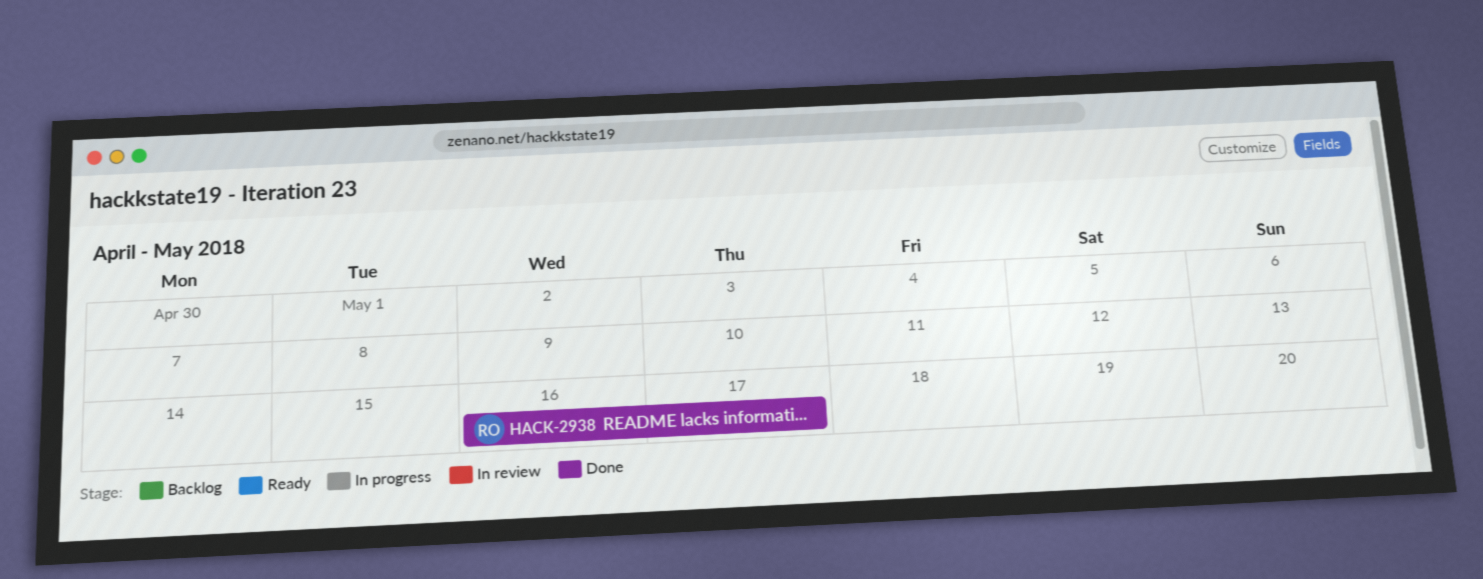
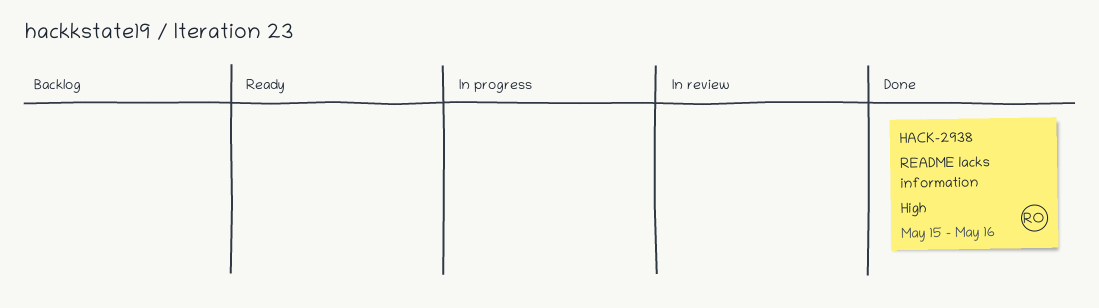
HACK-2938, start: May 16 -> May 15
HACK-2938, due: May 17 -> May 16

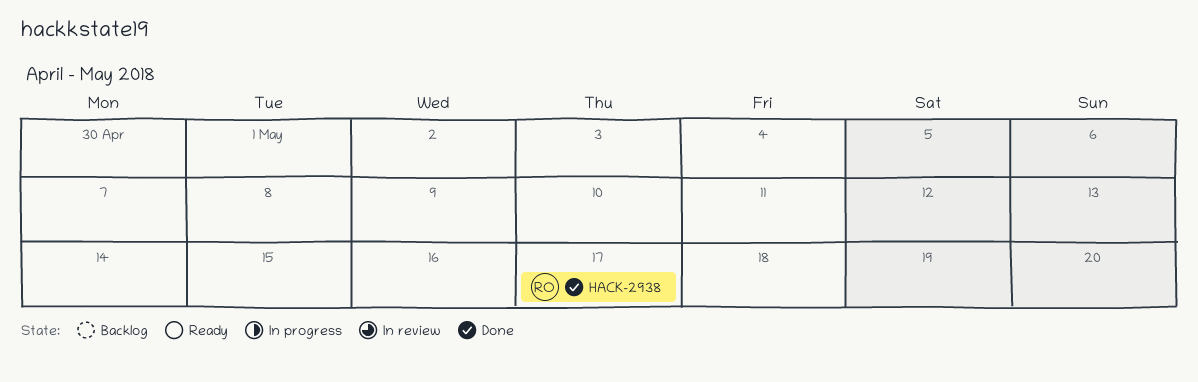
HACK-2938, start: May 15 -> May 17
HACK-2938, due: May 16 -> May 17

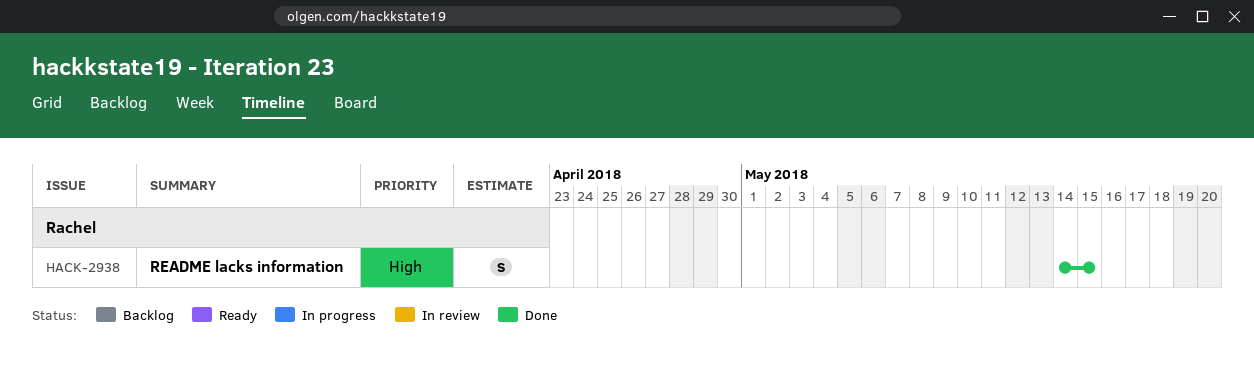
HACK-2938, start: May 17 -> May 14
HACK-2938, due: May 17 -> May 15

